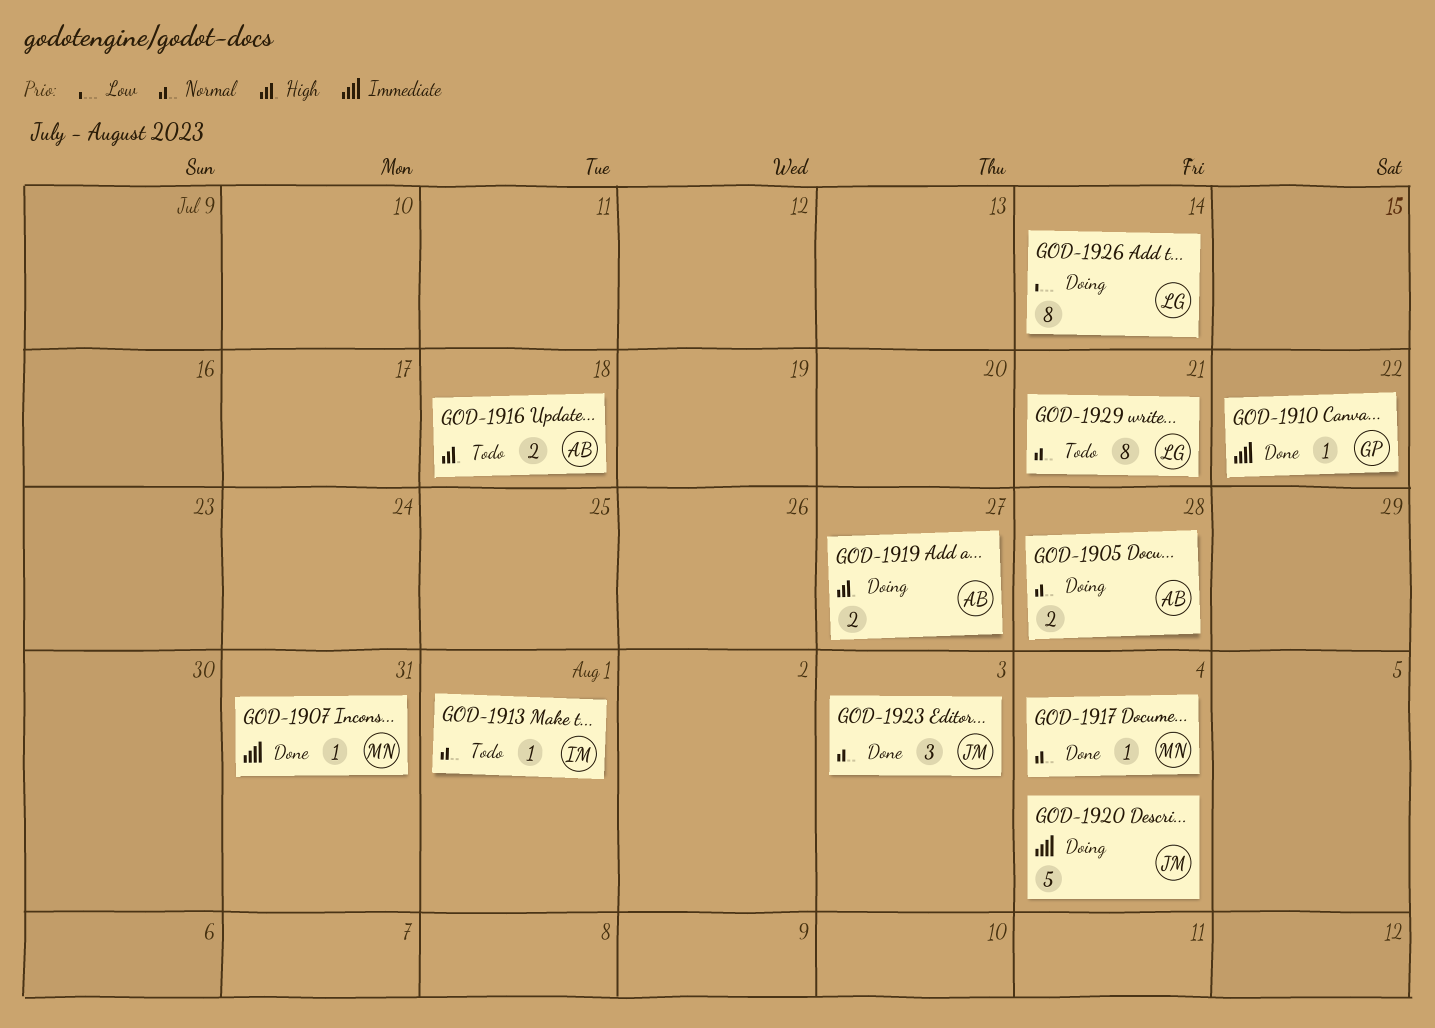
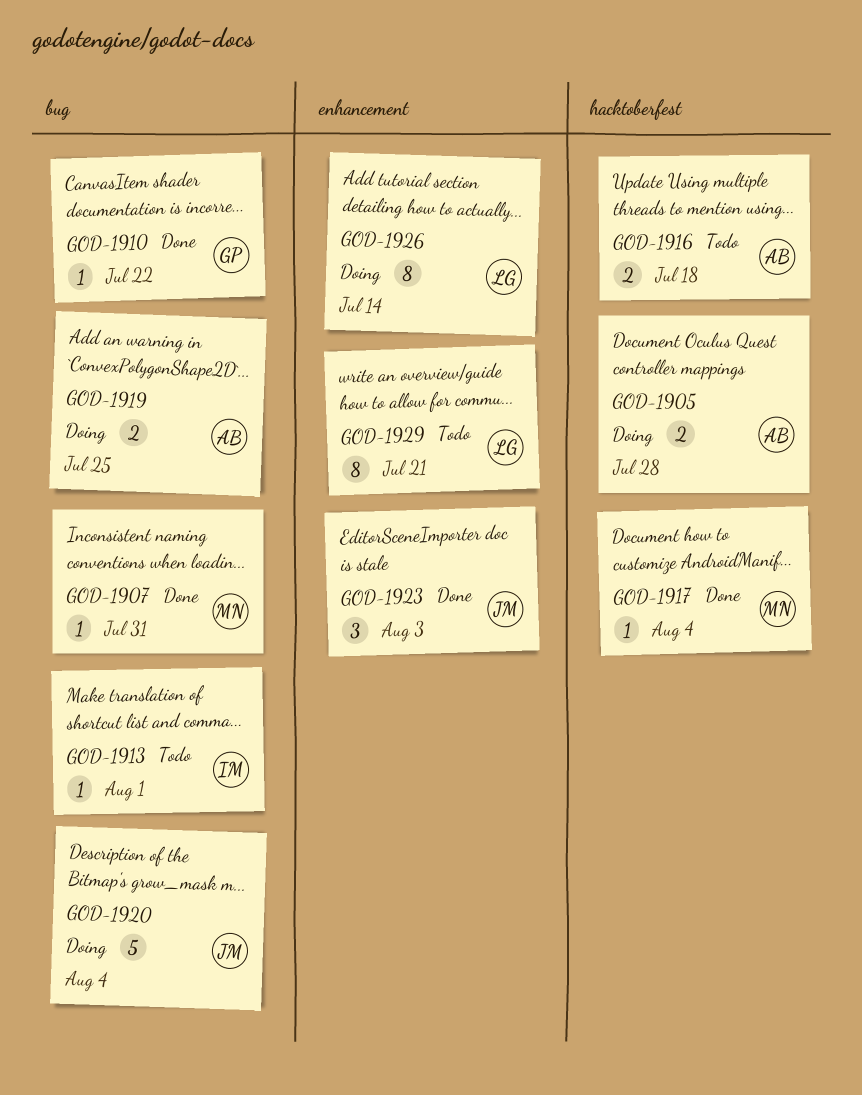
GOD-1919, due: Jul 27 -> Jul 25

